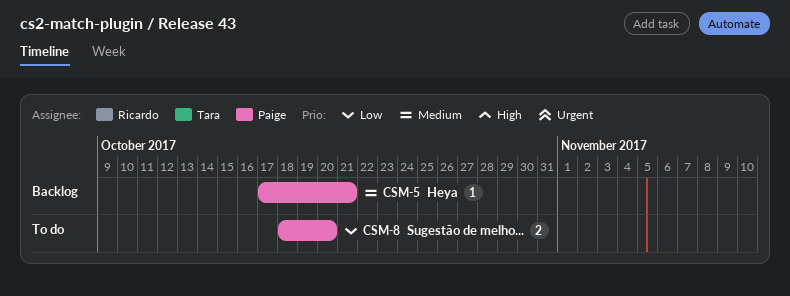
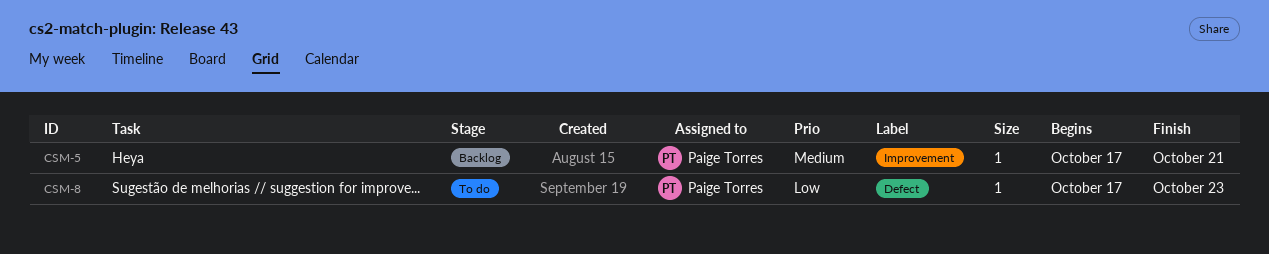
CSM-8, estimate: 2 -> 1
CSM-8, start: Oct 18 -> Oct 17
CSM-8, due: Oct 20 -> Oct 23

